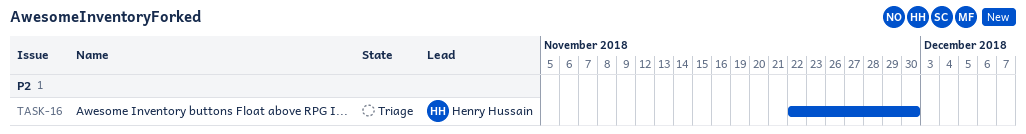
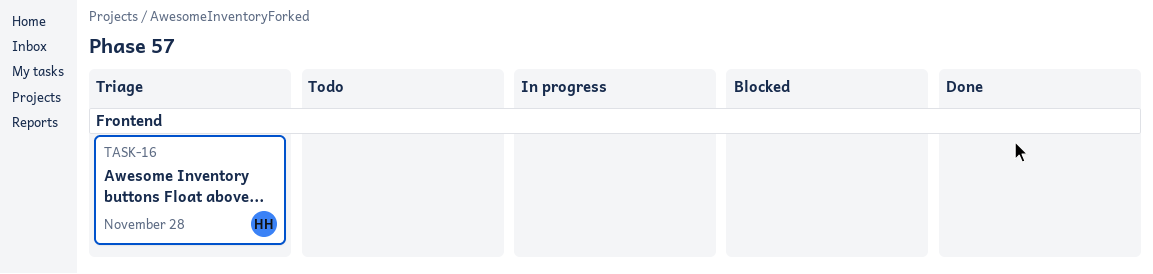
TASK-16, due: Nov 30 -> Nov 28

